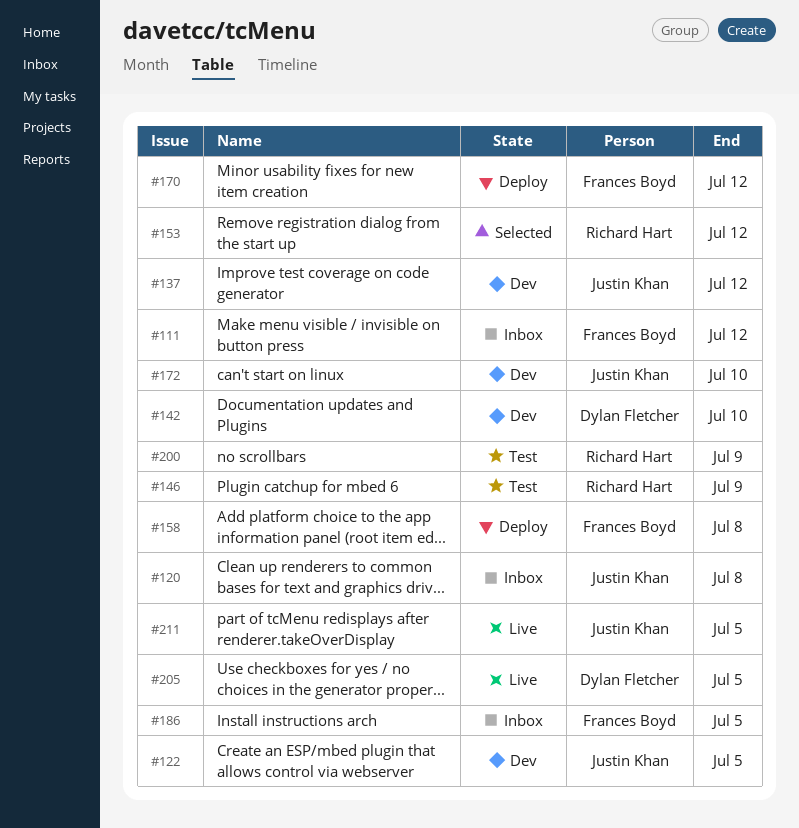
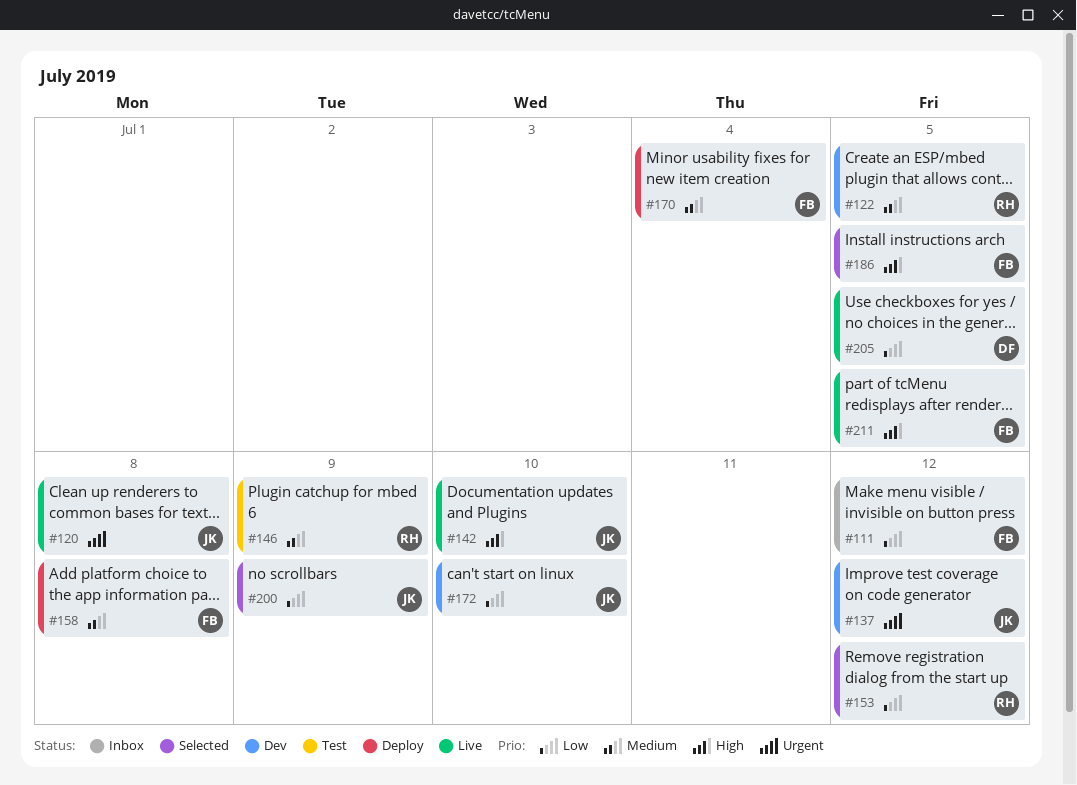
#120, status: Inbox -> Live
#122, owner: Justin Khan -> Richard Hart
#142, status: Dev -> Live
#142, owner: Dylan Fletcher -> Justin Khan
#170, due: Jul 12 -> Jul 4
#186, status: Inbox -> Selected
#200, status: Test -> Selected
#200, owner: Richard Hart -> Justin Khan
#211, owner: Justin Khan -> Frances Boyd

